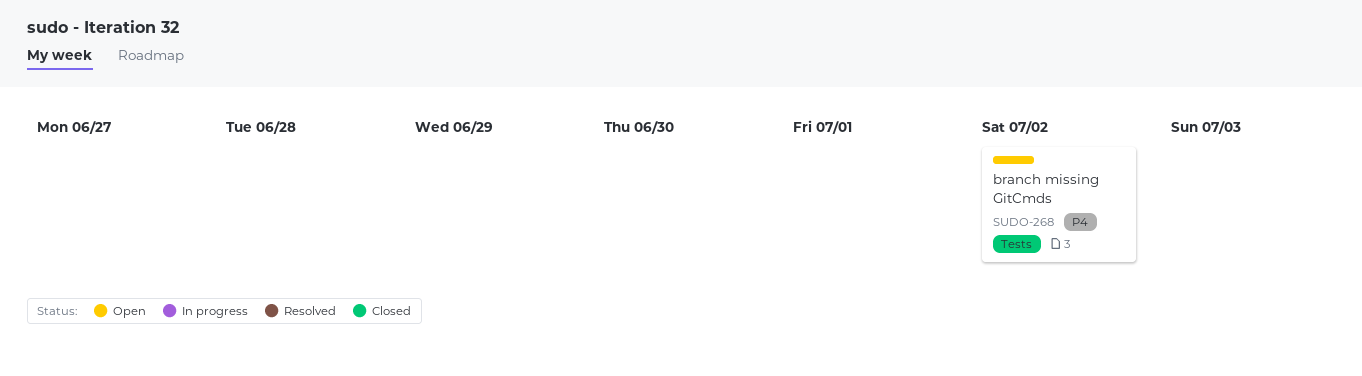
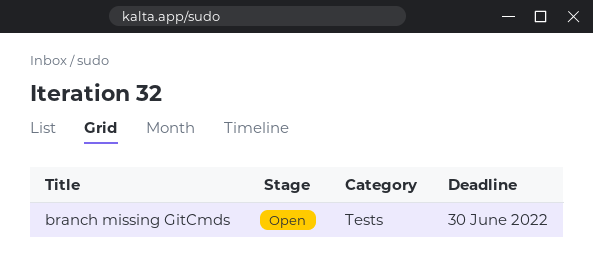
branch missing GitCmds, due: Jul 2 -> Jun 30

